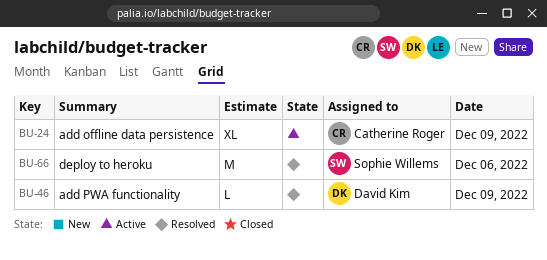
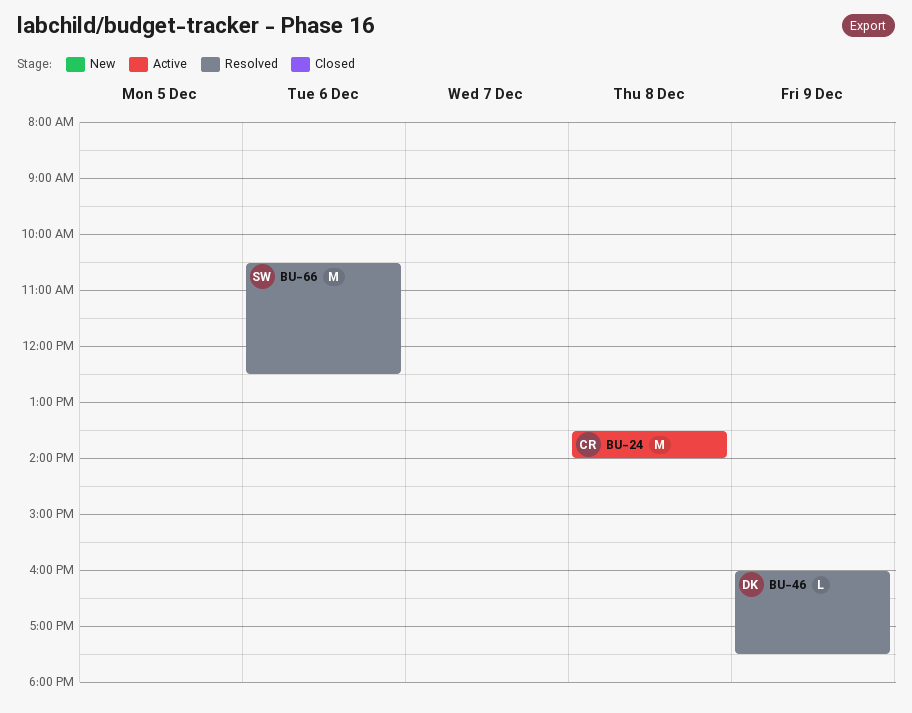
BU-24, estimate: XL -> M
BU-24, day: Dec 9 -> Dec 8

